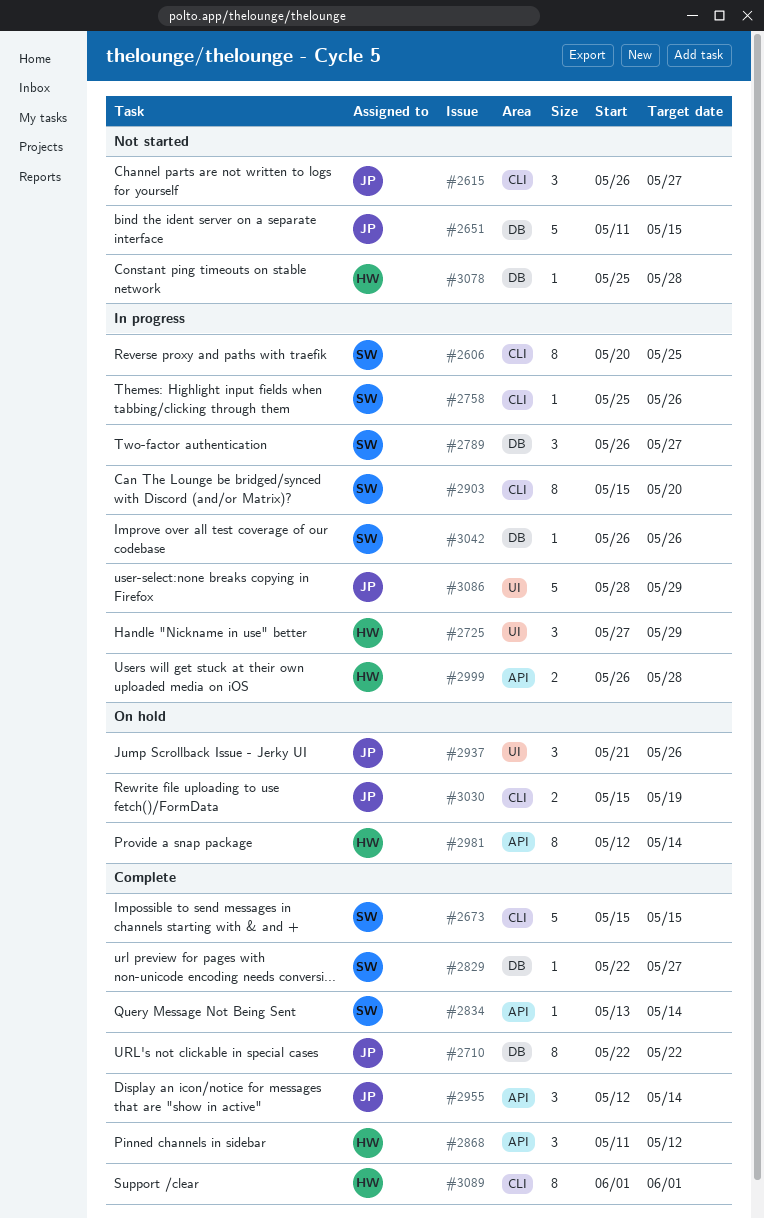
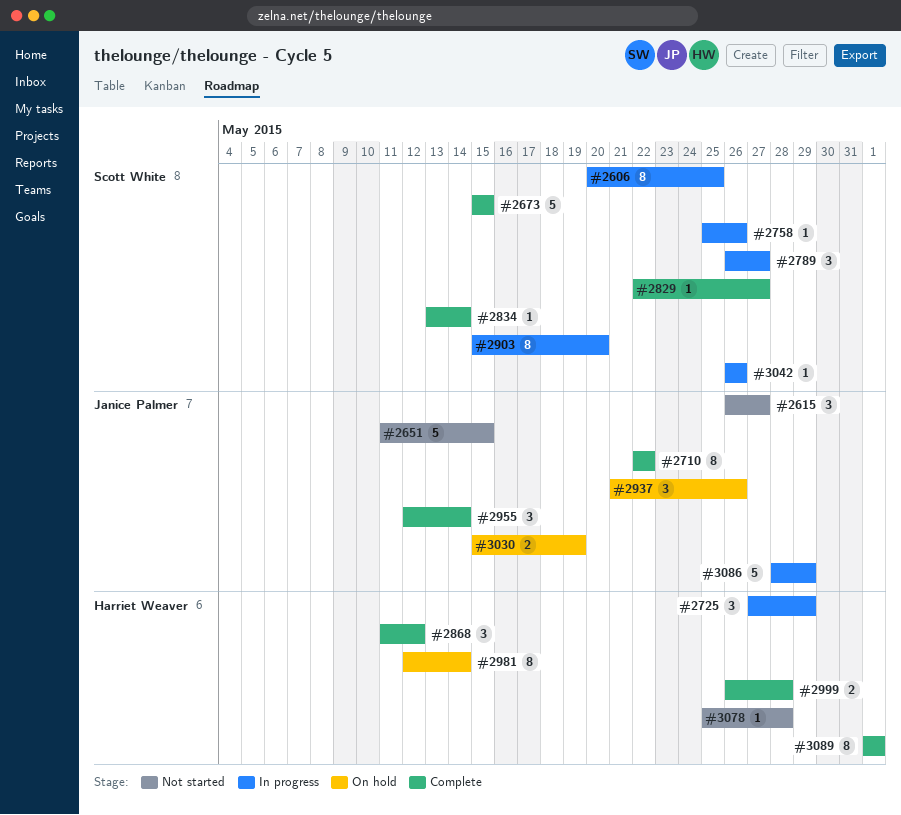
#2999, status: In progress -> Complete

